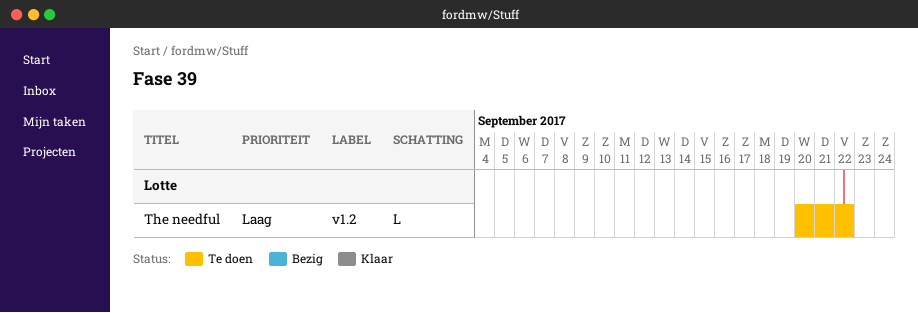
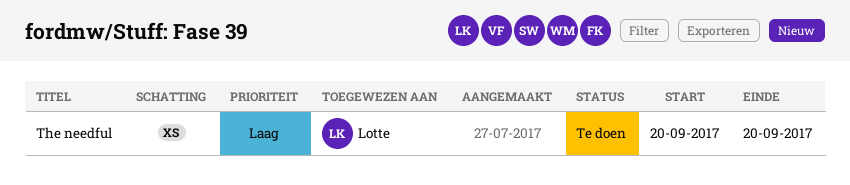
The needful, estimate: L -> XS
The needful, due: Sep 22 -> Sep 20

